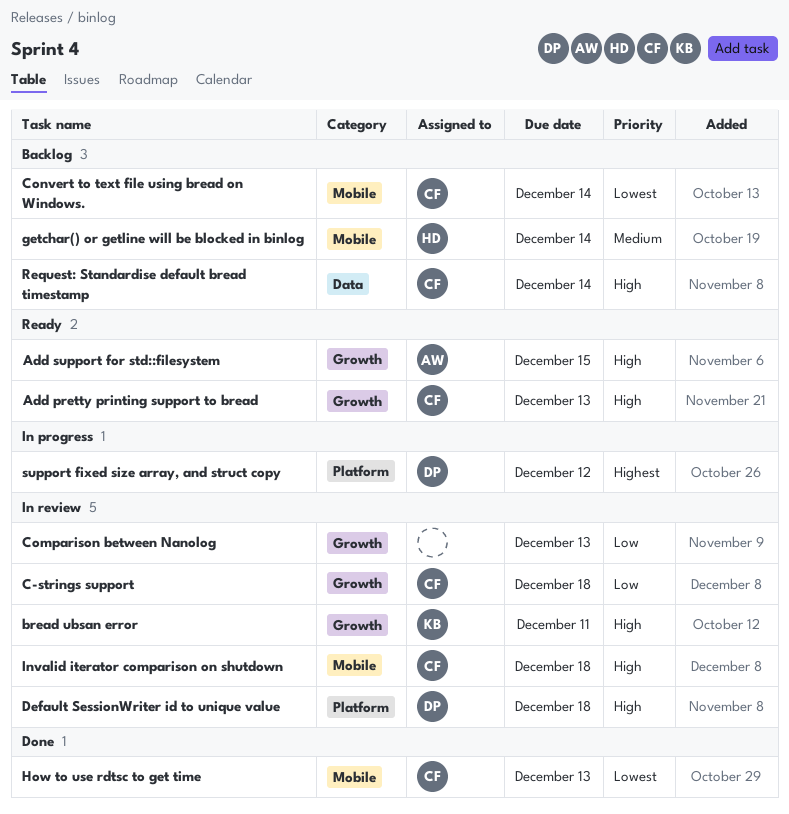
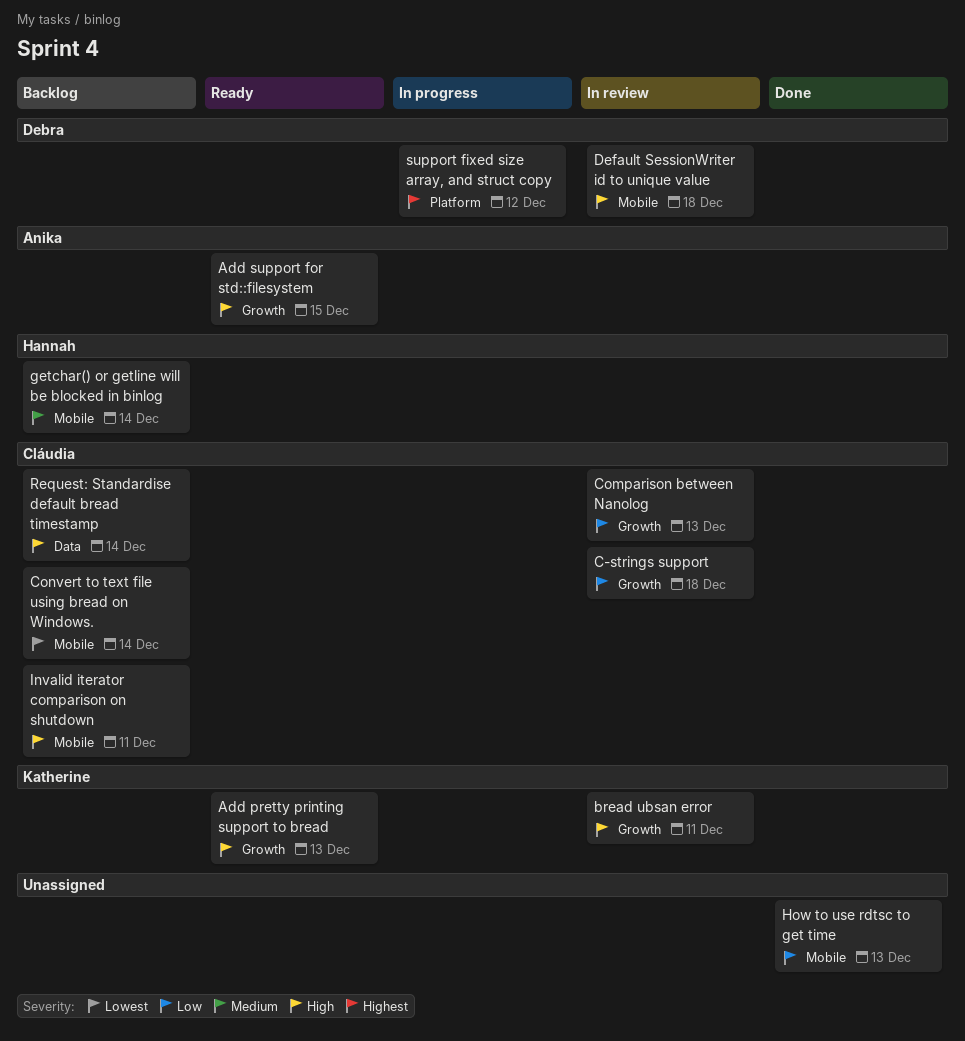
Add pretty printing support to bread, owner: Cláudia -> Katherine
Comparison between Nanolog, owner: none -> Cláudia
Default SessionWriter id to unique value, label: Platform -> Mobile
How to use rdtsc to get time, owner: Cláudia -> none
How to use rdtsc to get time, priority: Lowest -> Low
Invalid iterator comparison on shutdown, status: In review -> Backlog
Invalid iterator comparison on shutdown, due: Dec 18 -> Dec 11

